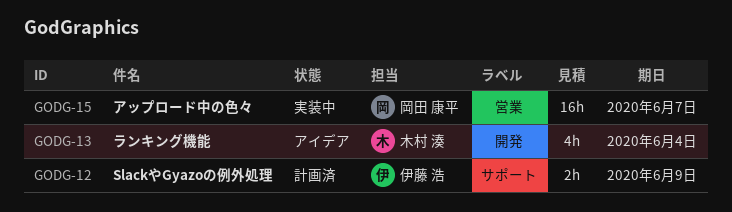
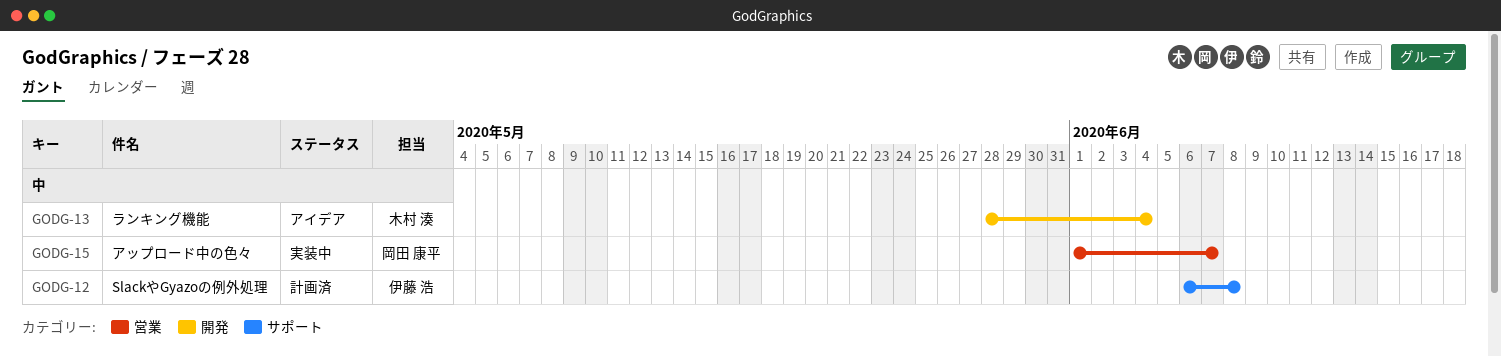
GODG-12, due: Jun 9 -> Jun 8

